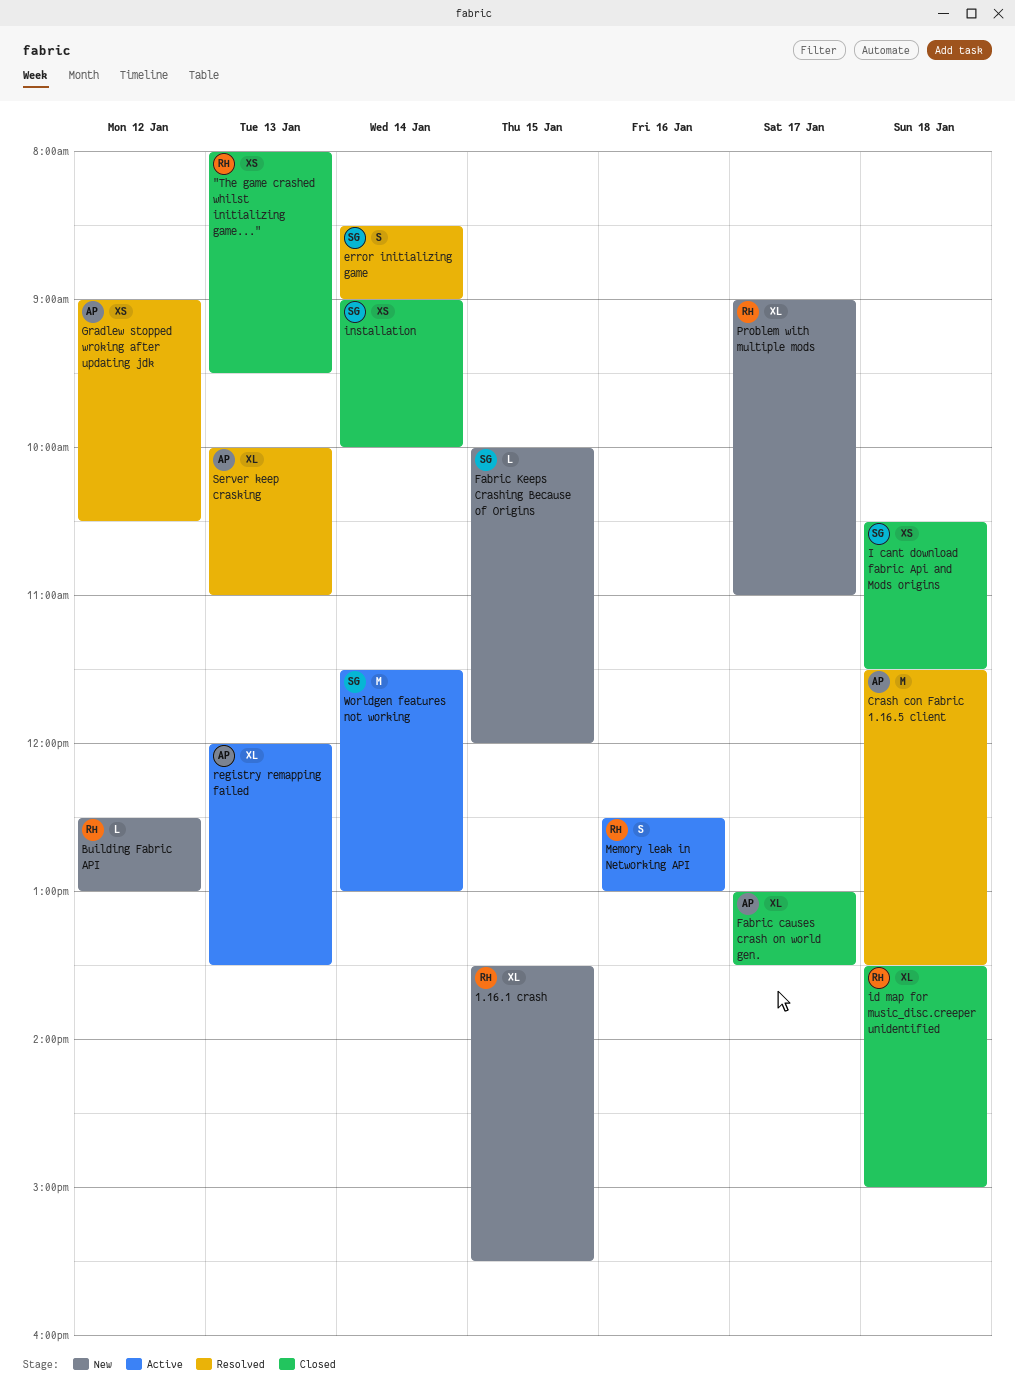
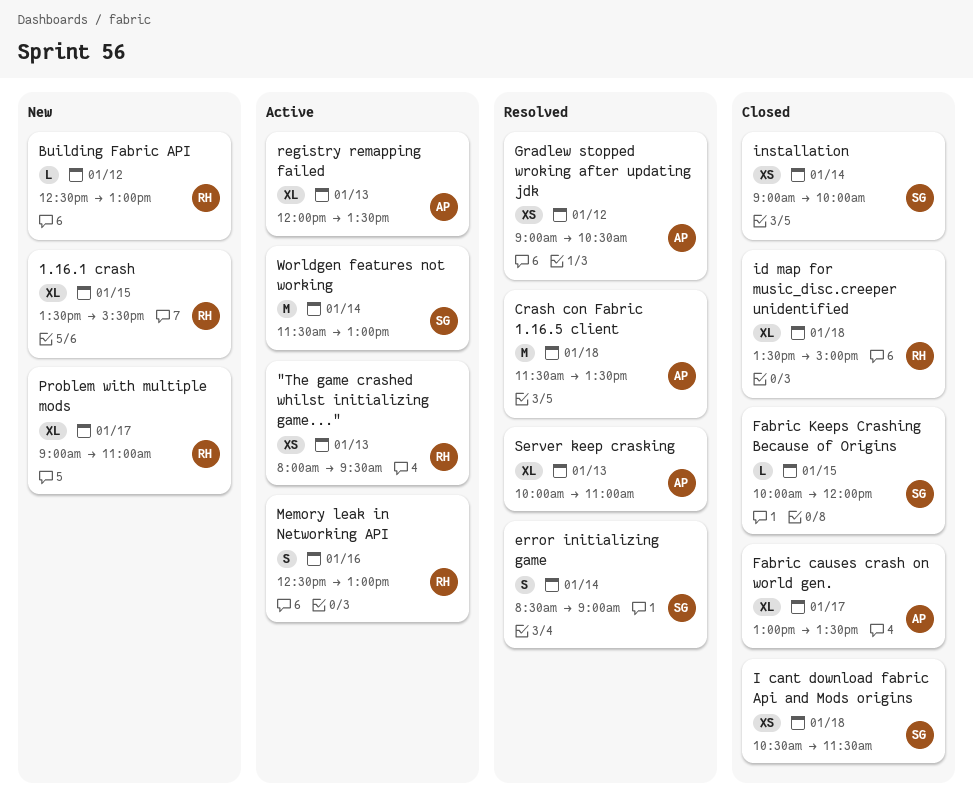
"The game crashed whilst initializing game...", status: Closed -> Active
Fabric Keeps Crashing Because of Origins, status: New -> Closed

